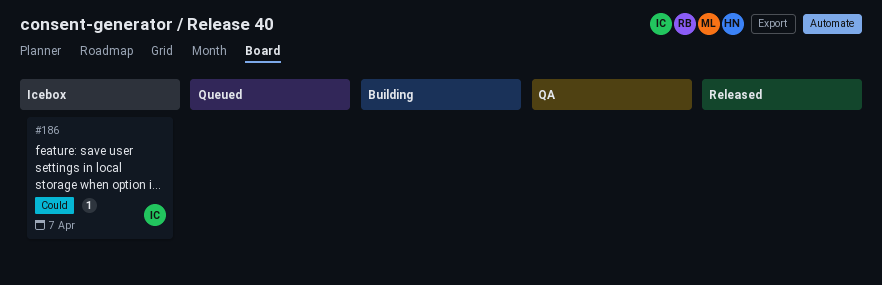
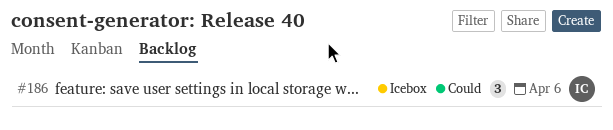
#186, estimate: 1 -> 3
#186, due: Apr 7 -> Apr 6

